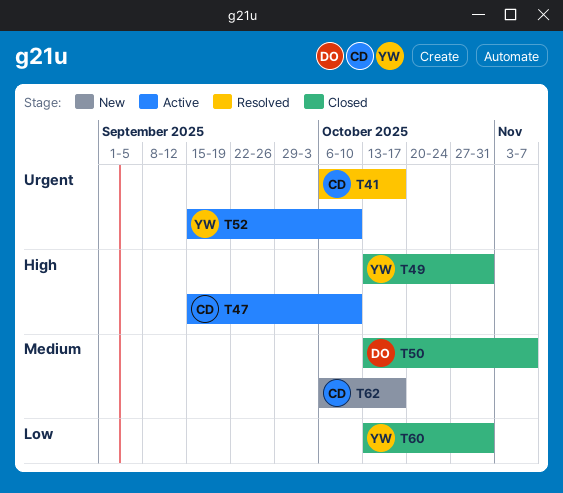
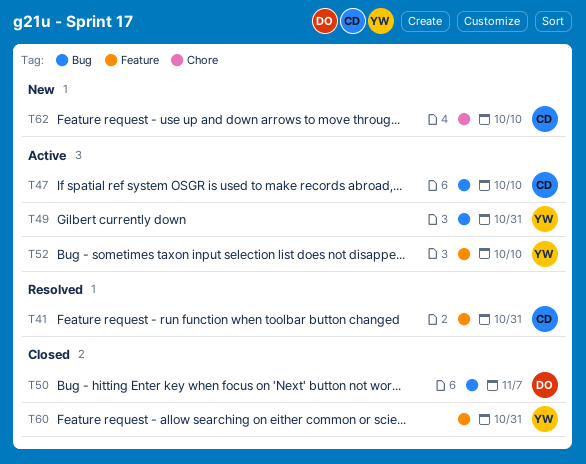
T41, due: Oct 17 -> Oct 31
T49, status: Closed -> Active
T62, due: Oct 17 -> Oct 10

